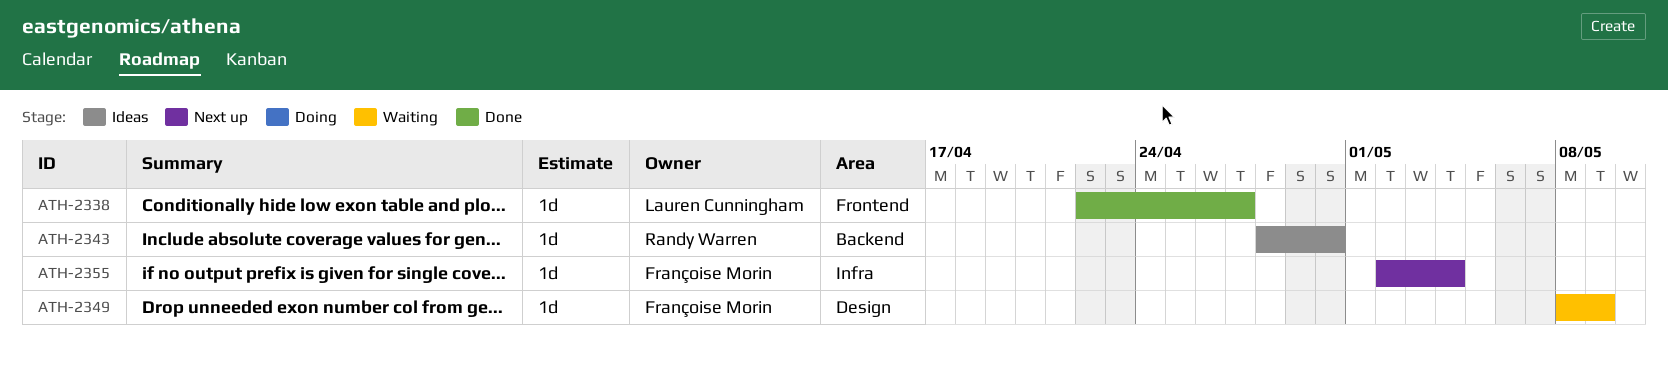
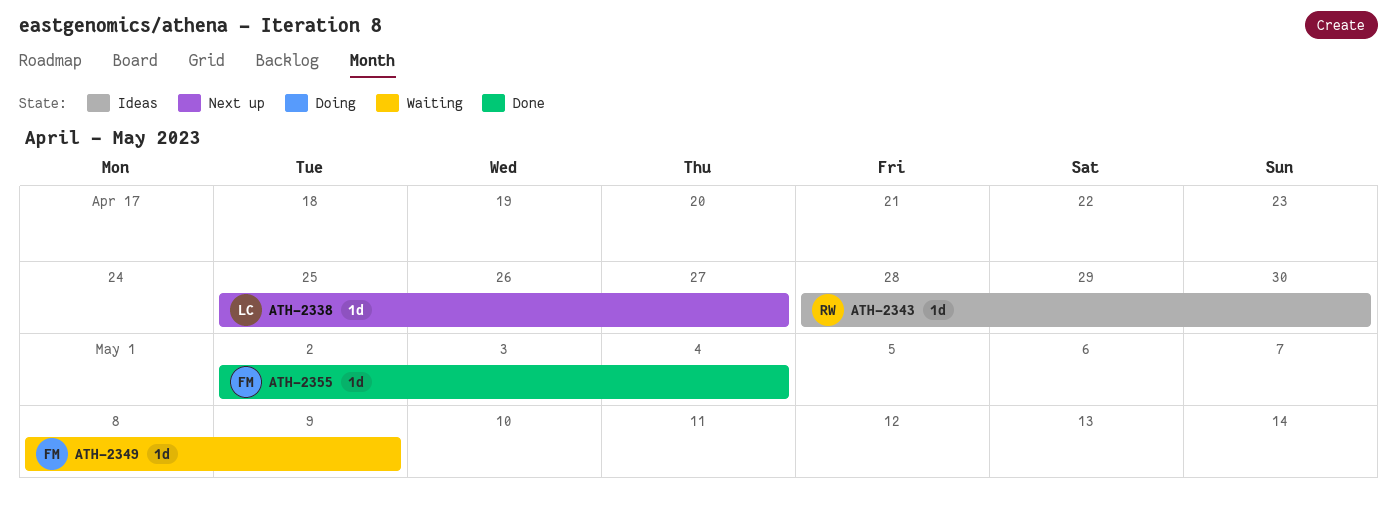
ATH-2338, status: Done -> Next up
ATH-2338, start: Apr 22 -> Apr 25
ATH-2355, status: Next up -> Done

